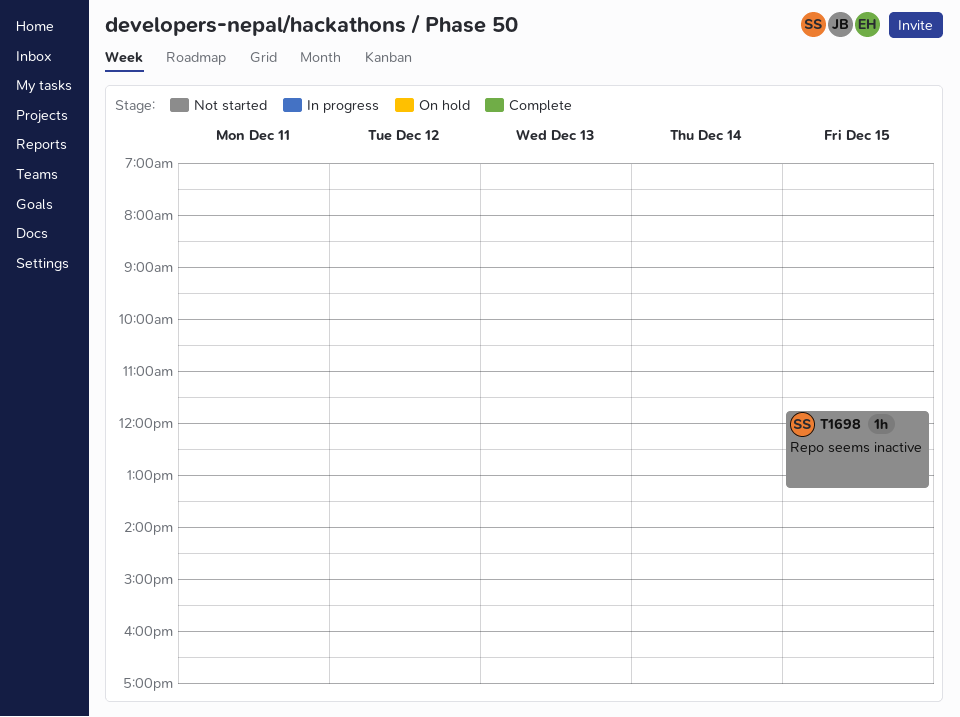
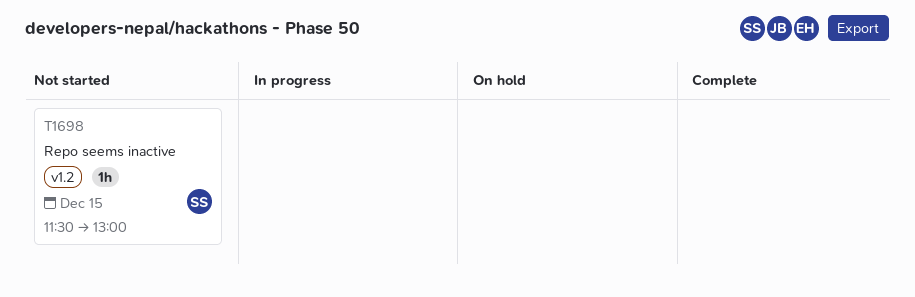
T1698, begins: 11:45 -> 11:30
T1698, ends: 13:15 -> 13:00

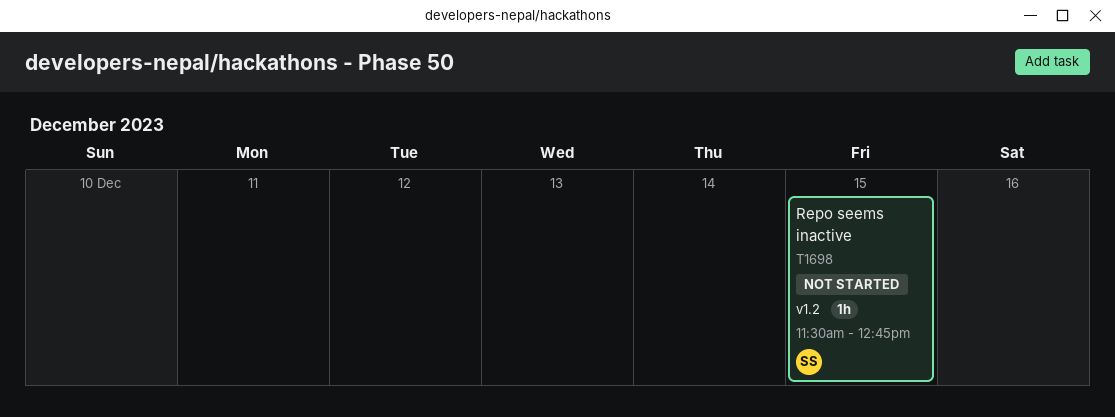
T1698, ends: 13:00 -> 12:45

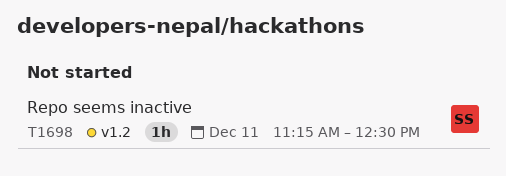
T1698, day: Dec 15 -> Dec 11
T1698, begins: 11:30 -> 11:15
T1698, ends: 12:45 -> 12:30

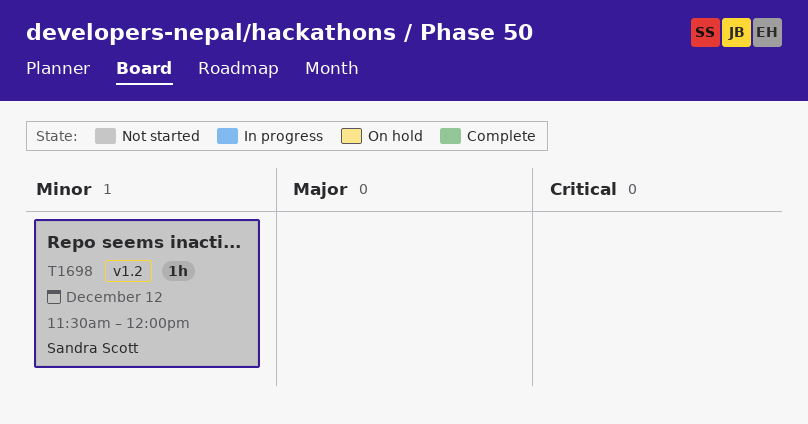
T1698, day: Dec 11 -> Dec 12
T1698, begins: 11:15 -> 11:30
T1698, ends: 12:30 -> 12:00

